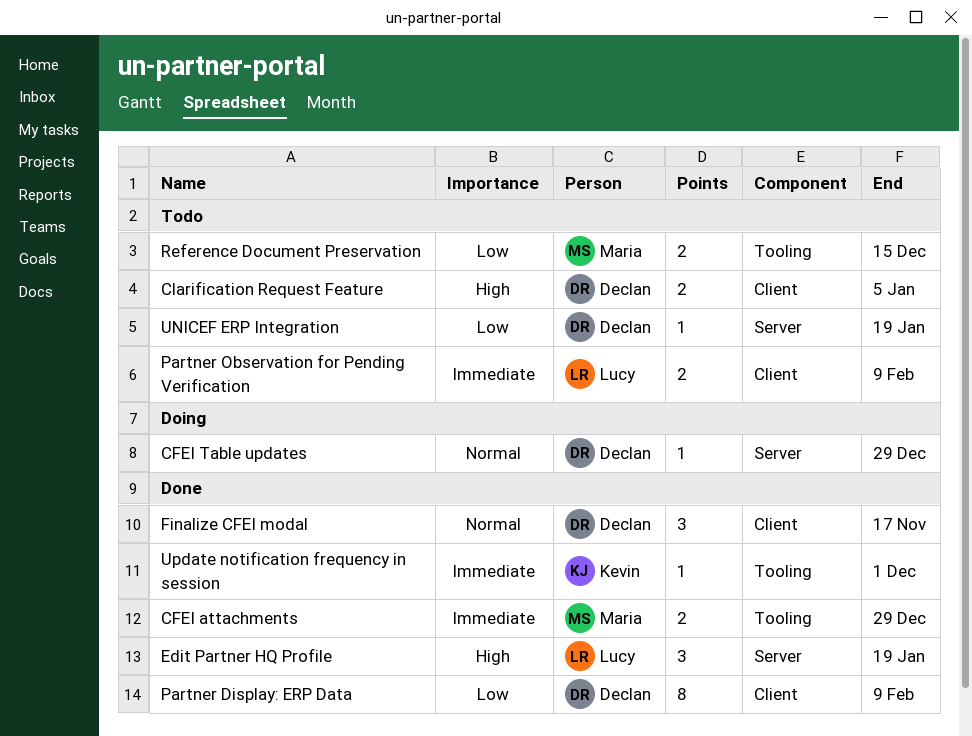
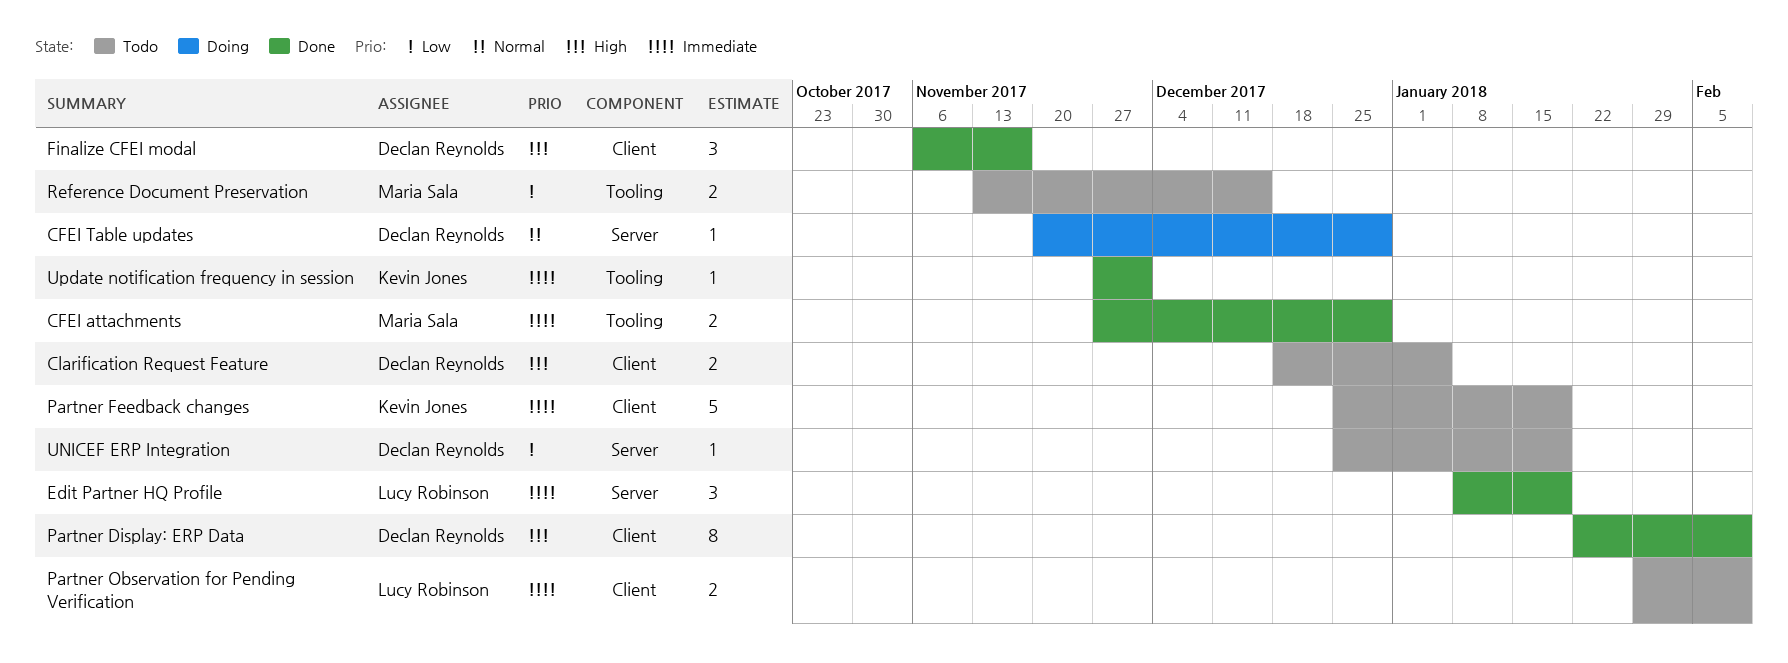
Edit Partner HQ Profile, priority: High -> Immediate
Finalize CFEI modal, priority: Normal -> High
Partner Display: ERP Data, priority: Low -> High
Partner Feedback changes: none -> present

